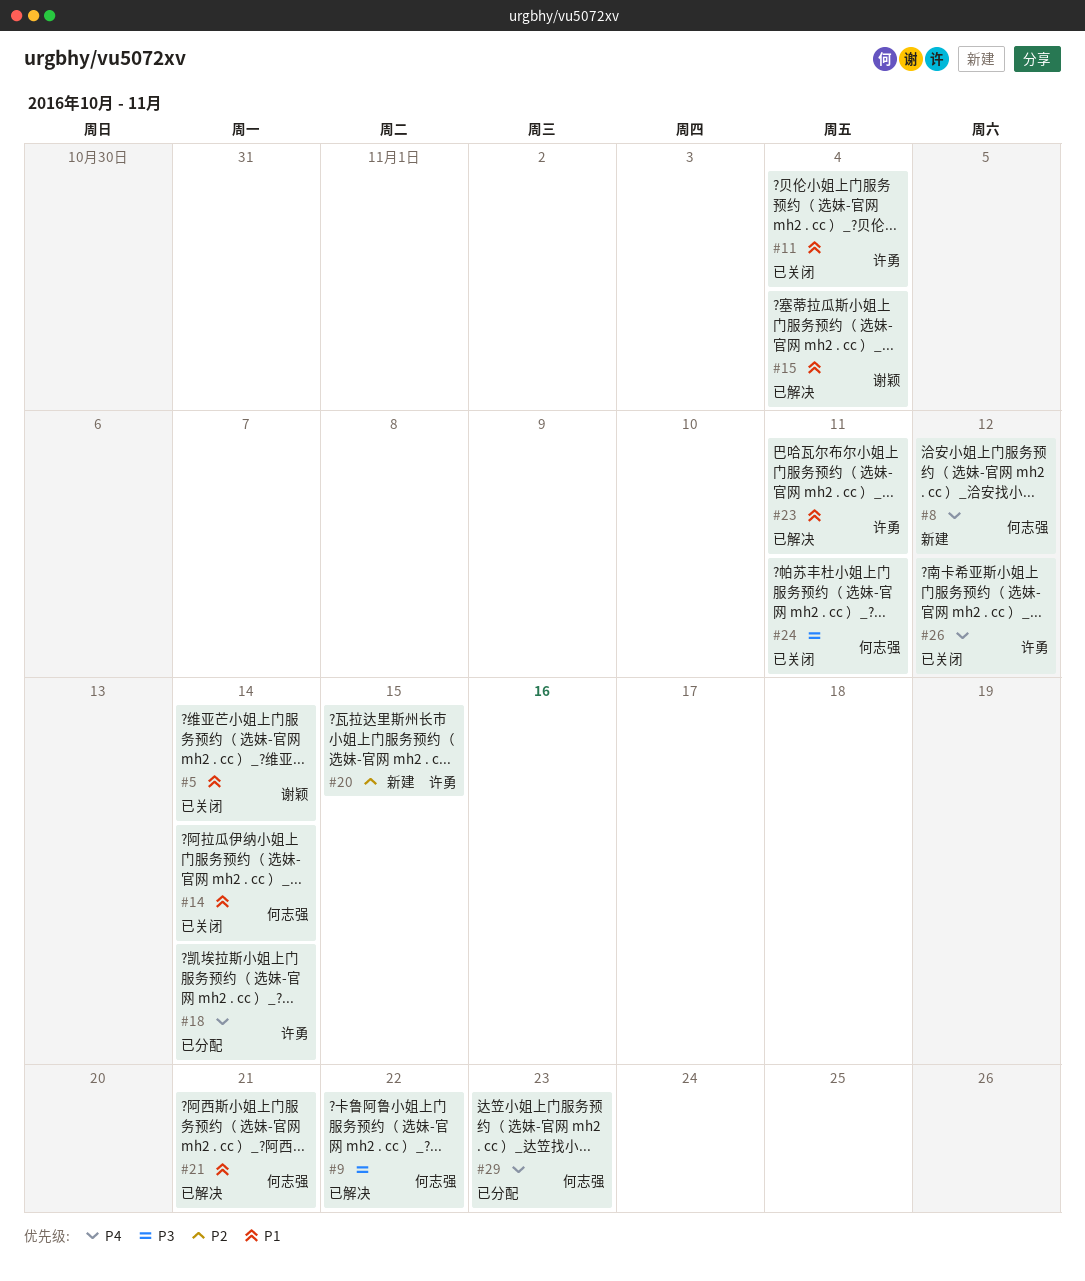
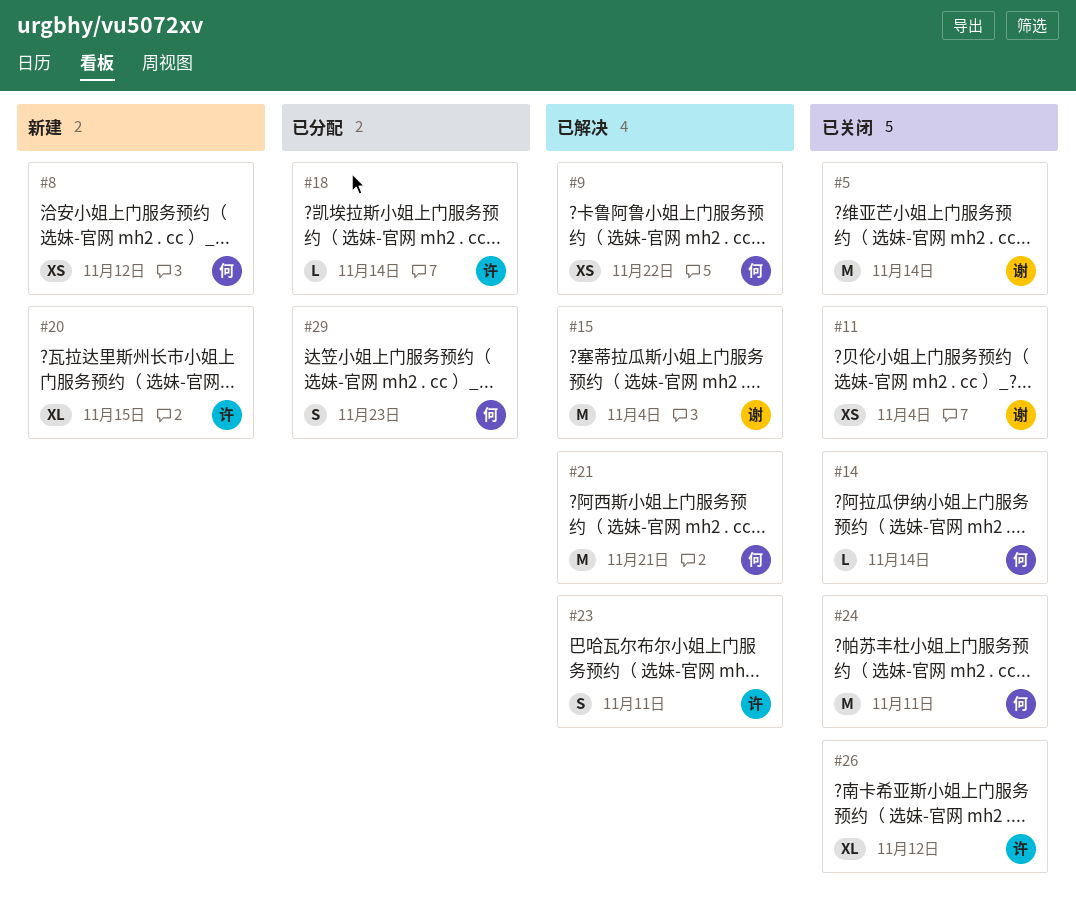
#11, owner: 许勇 -> 谢颖

